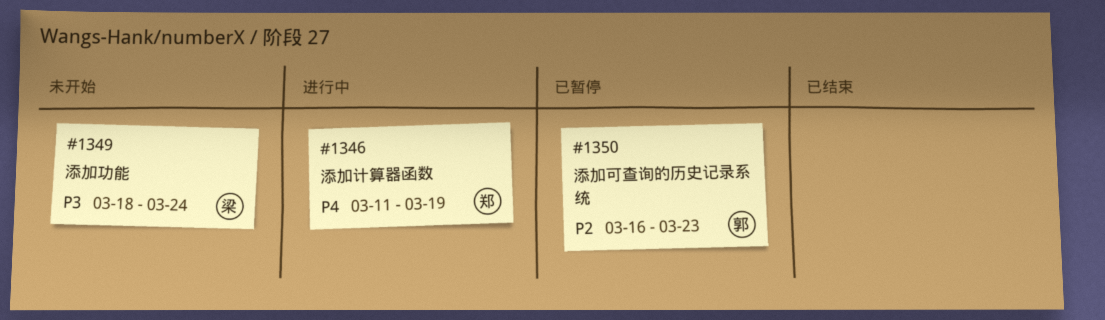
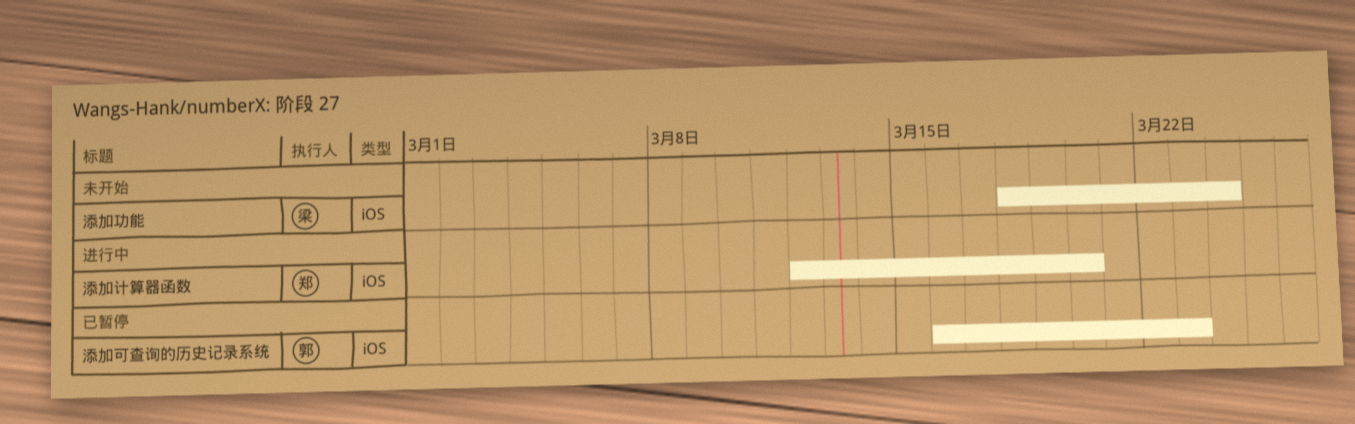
添加计算器函数, start: Mar 11 -> Mar 12
添加计算器函数, due: Mar 19 -> Mar 20

